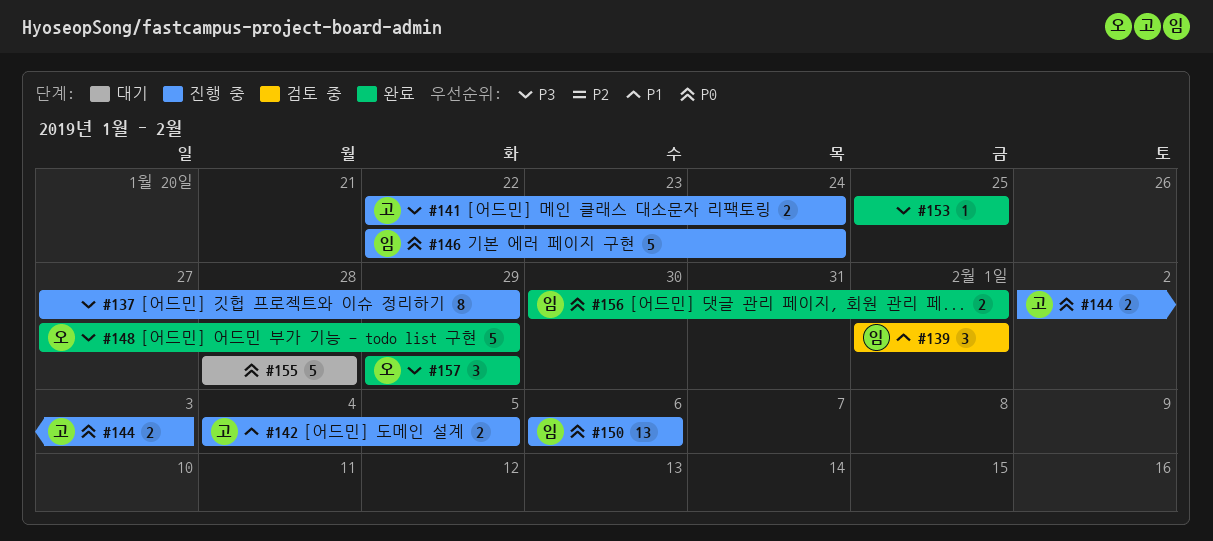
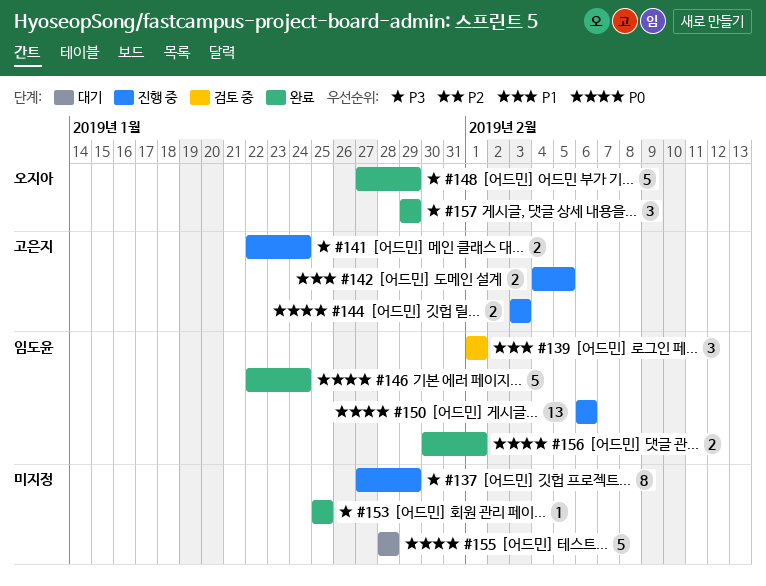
#144, start: Feb 2 -> Feb 3
#146, status: 진행 중 -> 완료

